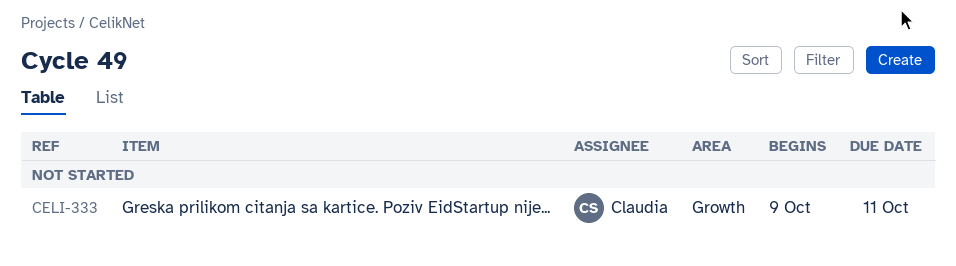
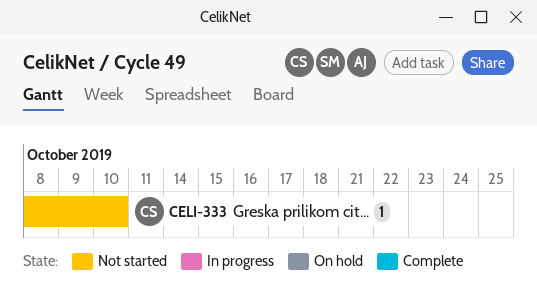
CELI-333, start: Oct 9 -> Oct 8
CELI-333, due: Oct 11 -> Oct 10

